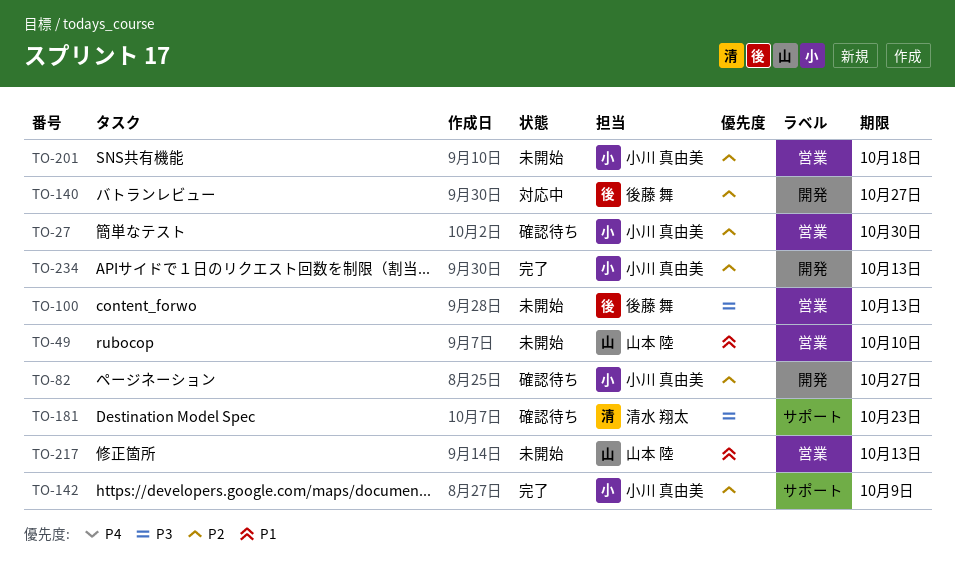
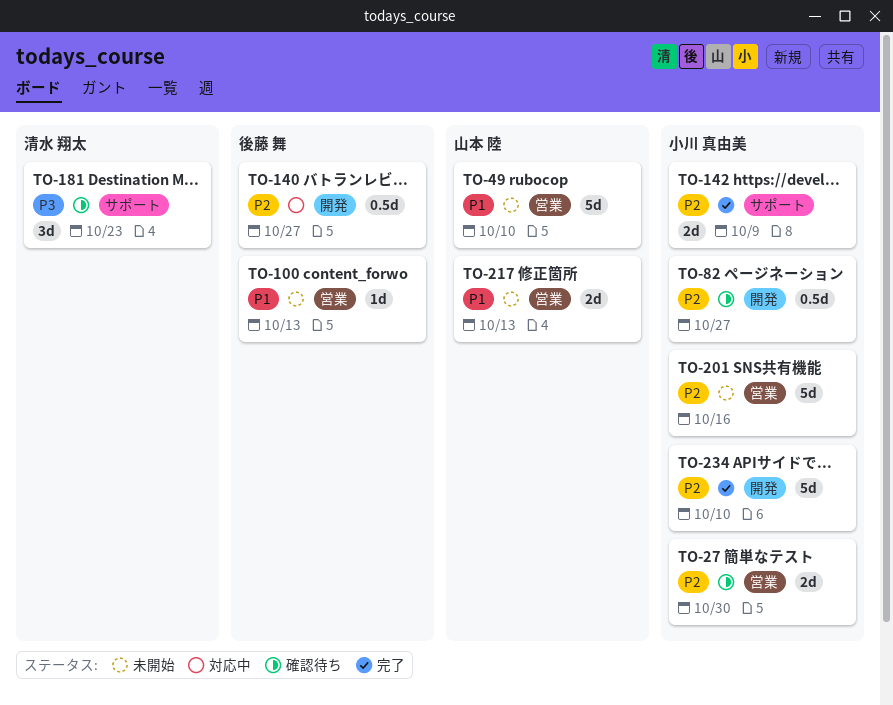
TO-100, priority: P3 -> P1
TO-201, due: Oct 18 -> Oct 16
TO-234, due: Oct 13 -> Oct 10

